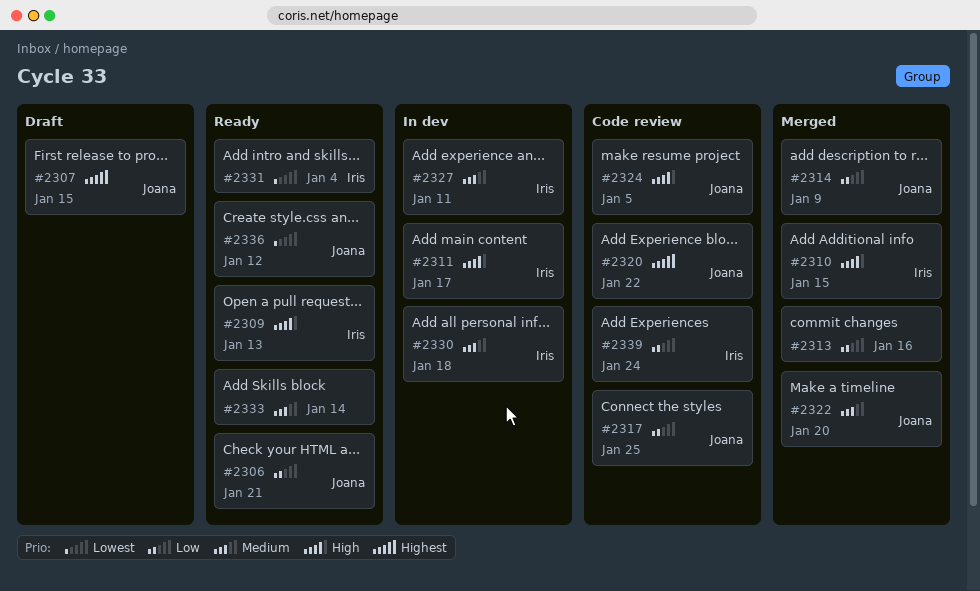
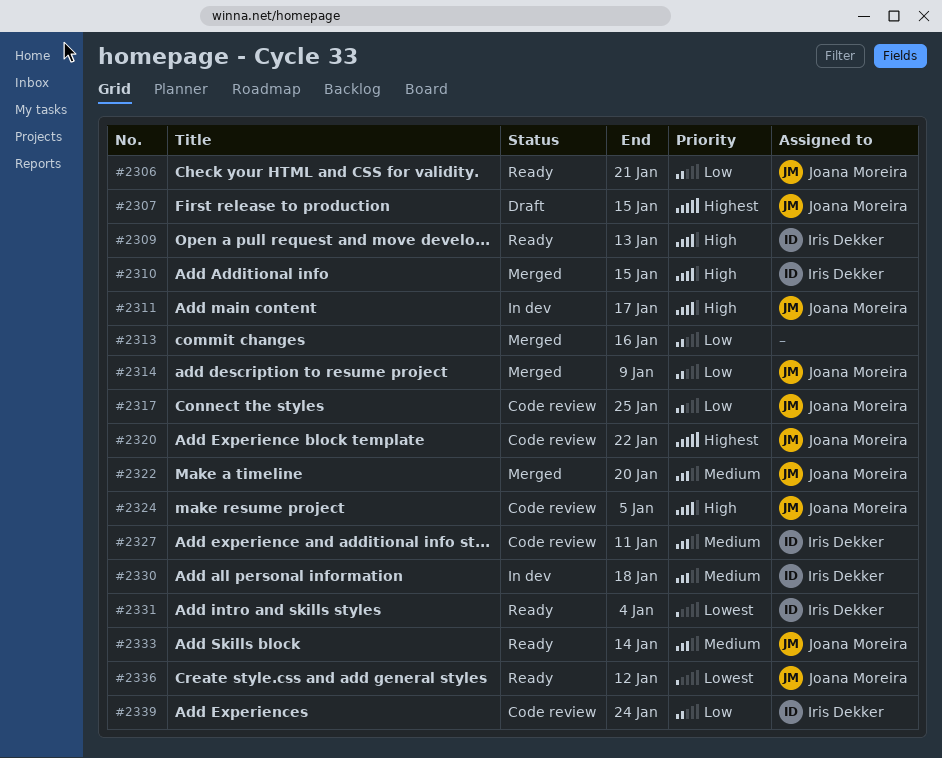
#2311, owner: Iris Dekker -> Joana Moreira
#2327, status: In dev -> Code review
#2333, owner: none -> Joana Moreira

